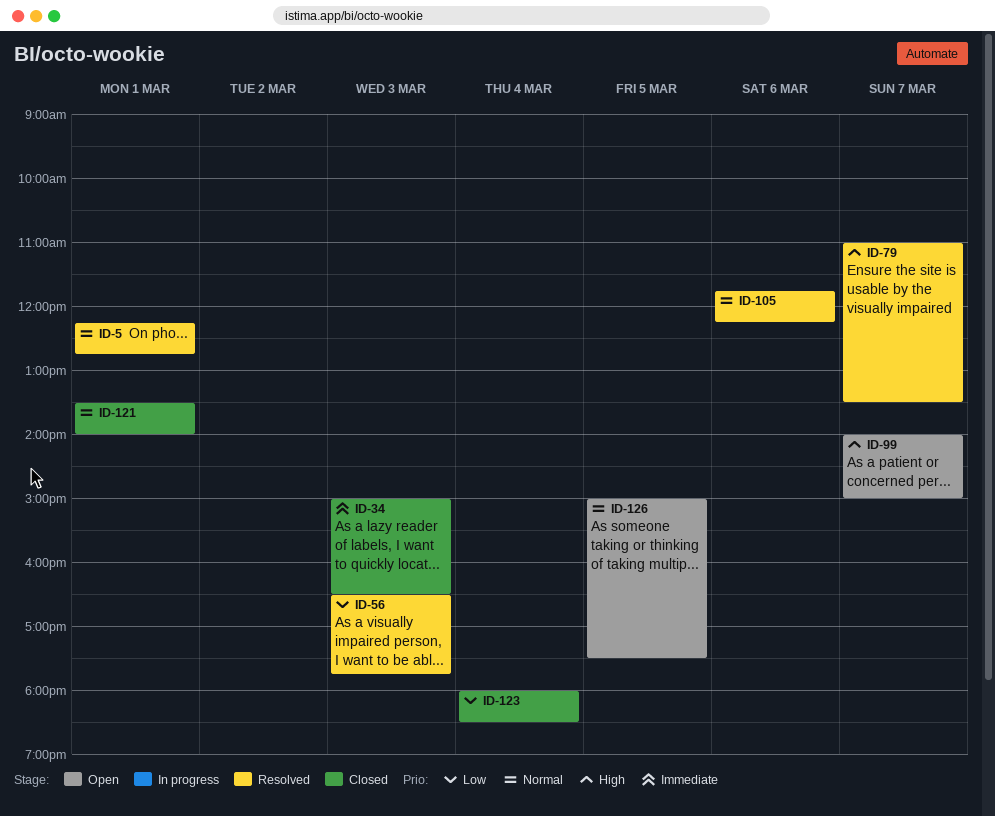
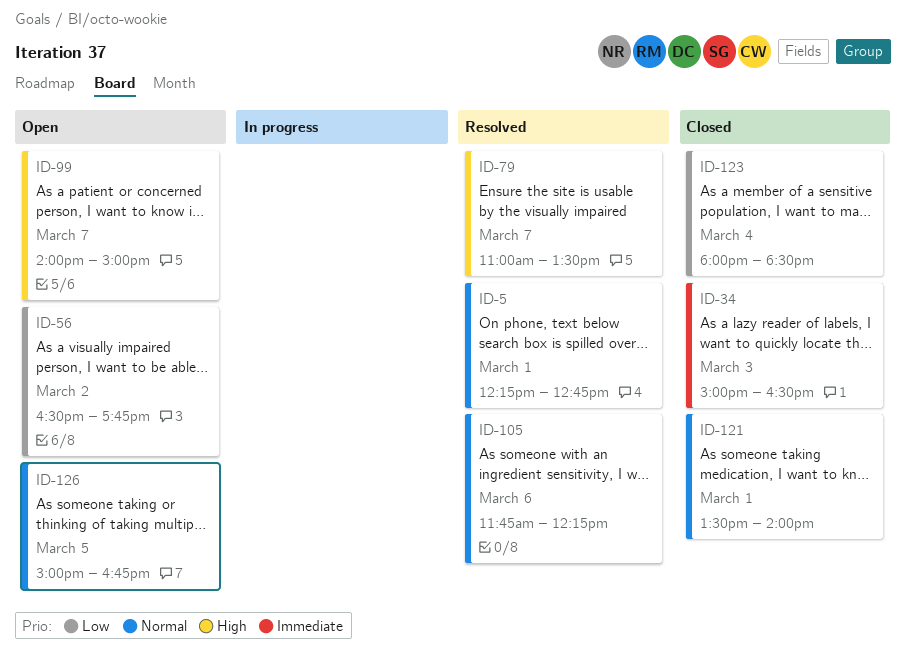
ID-56, status: Resolved -> Open
ID-56, day: Mar 3 -> Mar 2
ID-126, ends: 17:30 -> 16:45

